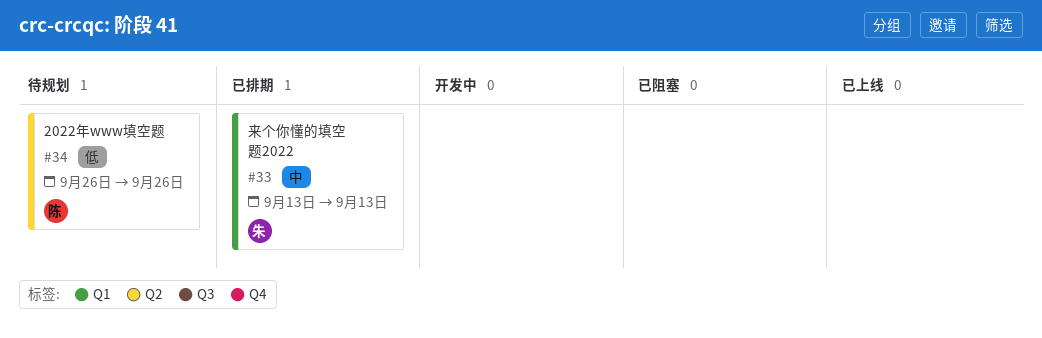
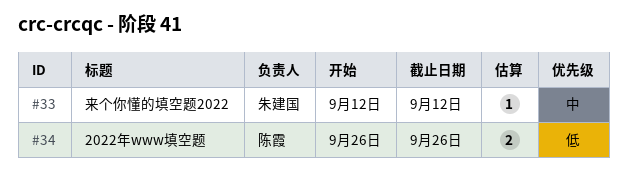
#33, start: Sep 13 -> Sep 12
#33, due: Sep 13 -> Sep 12

